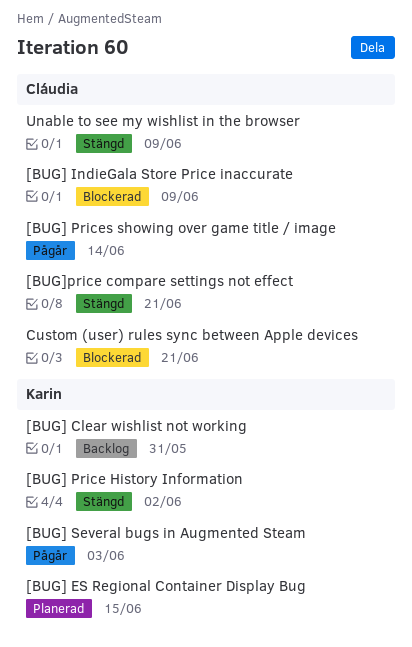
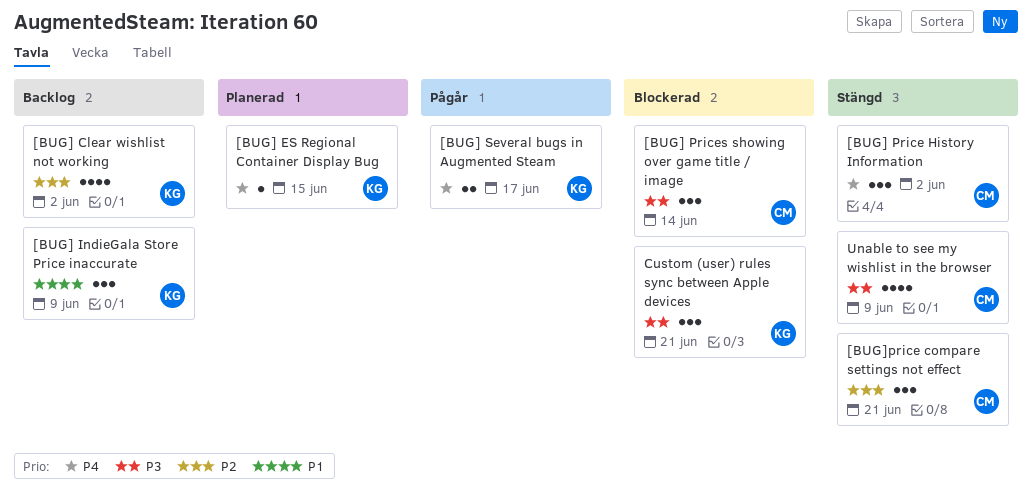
[BUG] Clear wishlist not working, due: May 31 -> Jun 2
[BUG] IndieGala Store Price inaccurate, status: Blockerad -> Backlog
[BUG] IndieGala Store Price inaccurate, owner: Cláudia -> Karin
[BUG] Price History Information, owner: Karin -> Cláudia
[BUG] Prices showing over game title / image, status: Pågår -> Blockerad
[BUG] Several bugs in Augmented Steam, due: Jun 3 -> Jun 17
Custom (user) rules sync between Apple devices, owner: Cláudia -> Karin

